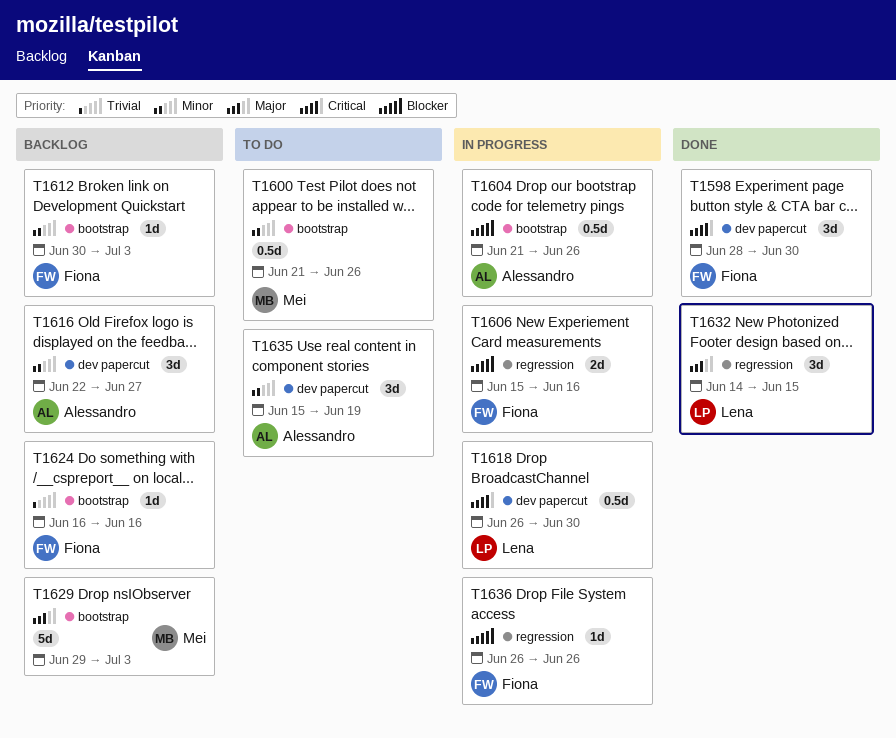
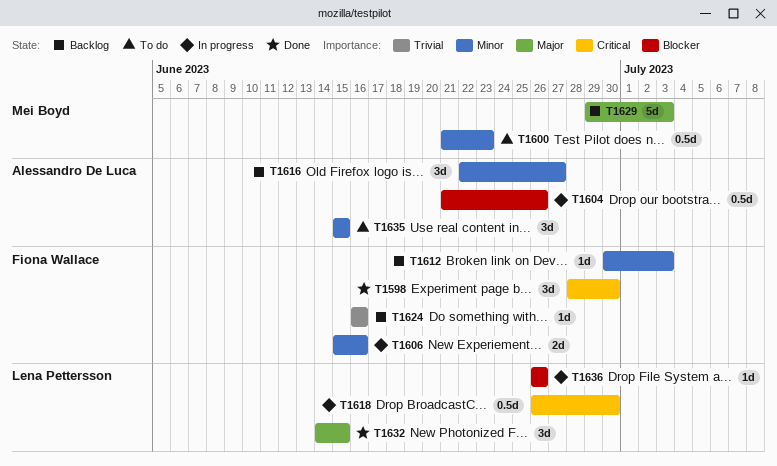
T1600, due: Jun 26 -> Jun 23
T1606, priority: Blocker -> Minor
T1635, due: Jun 19 -> Jun 15
T1636, owner: Fiona Wallace -> Lena Pettersson

